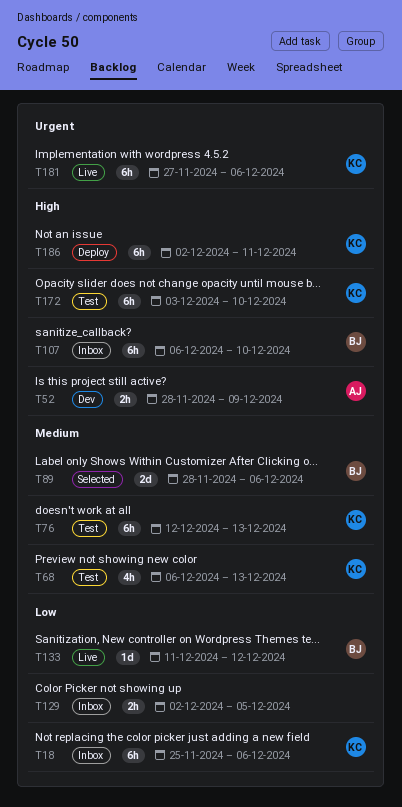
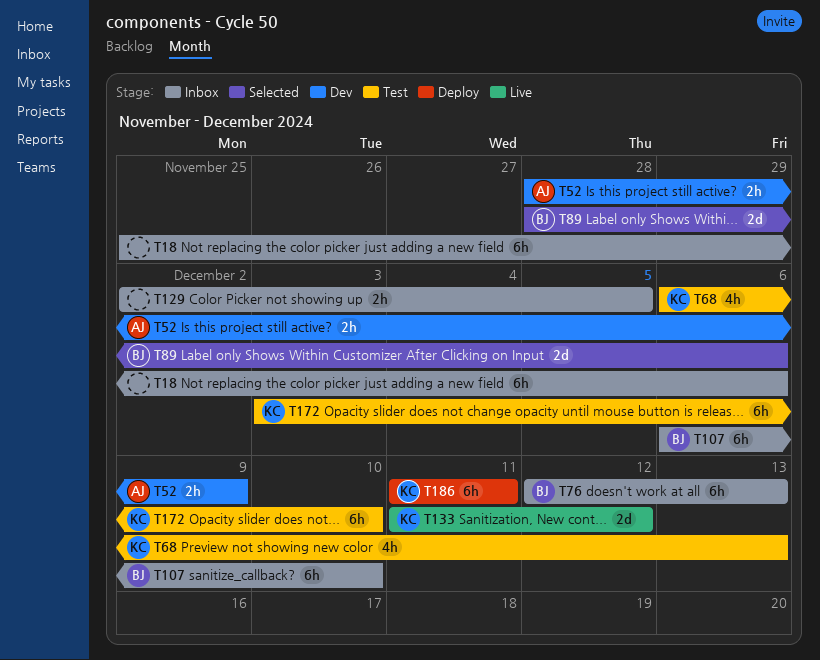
T18, owner: KC -> none
T76, status: Test -> Inbox
T76, owner: KC -> BJ
T133, owner: BJ -> KC
T133, estimate: 1d -> 2d
T181: present -> none
T186, start: Dec 2 -> Dec 11

